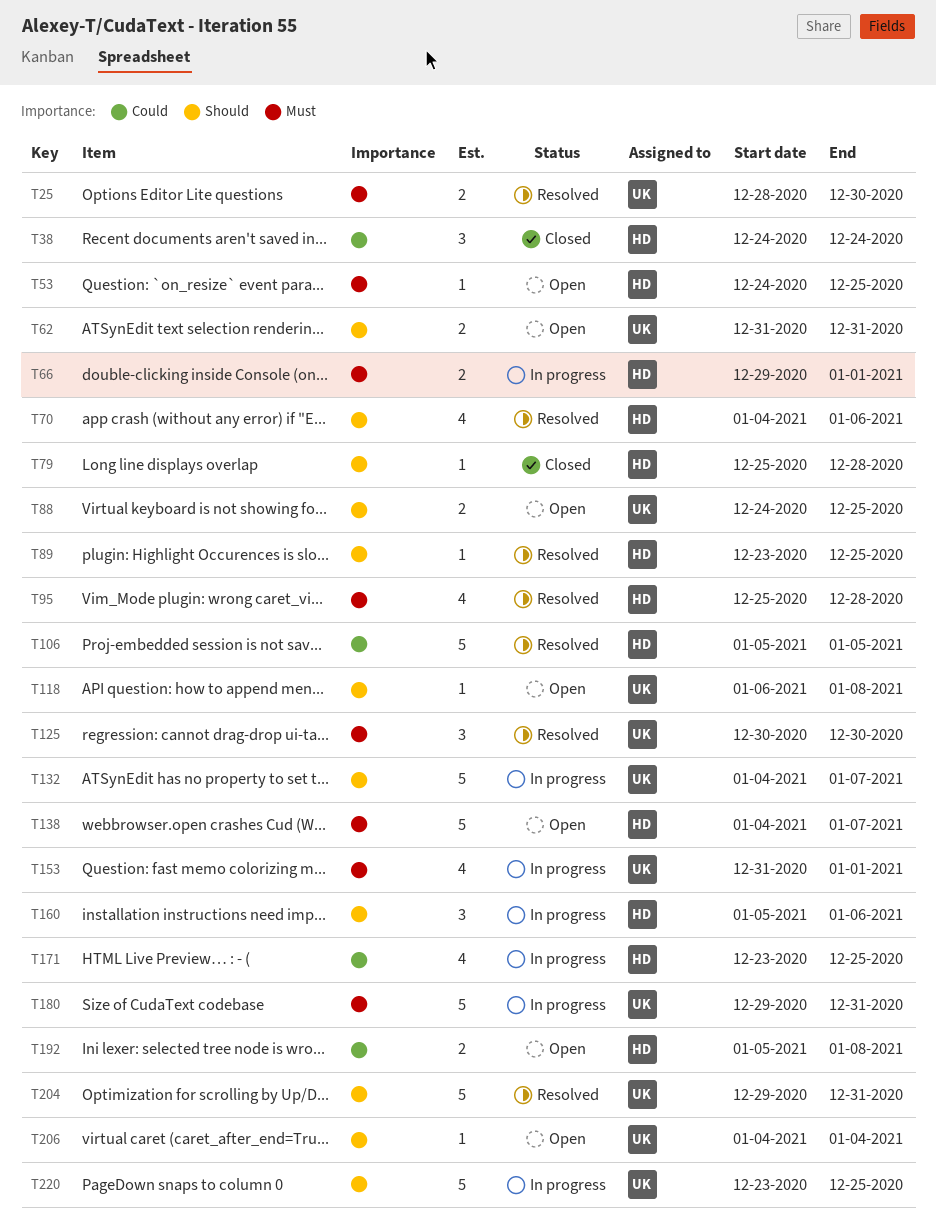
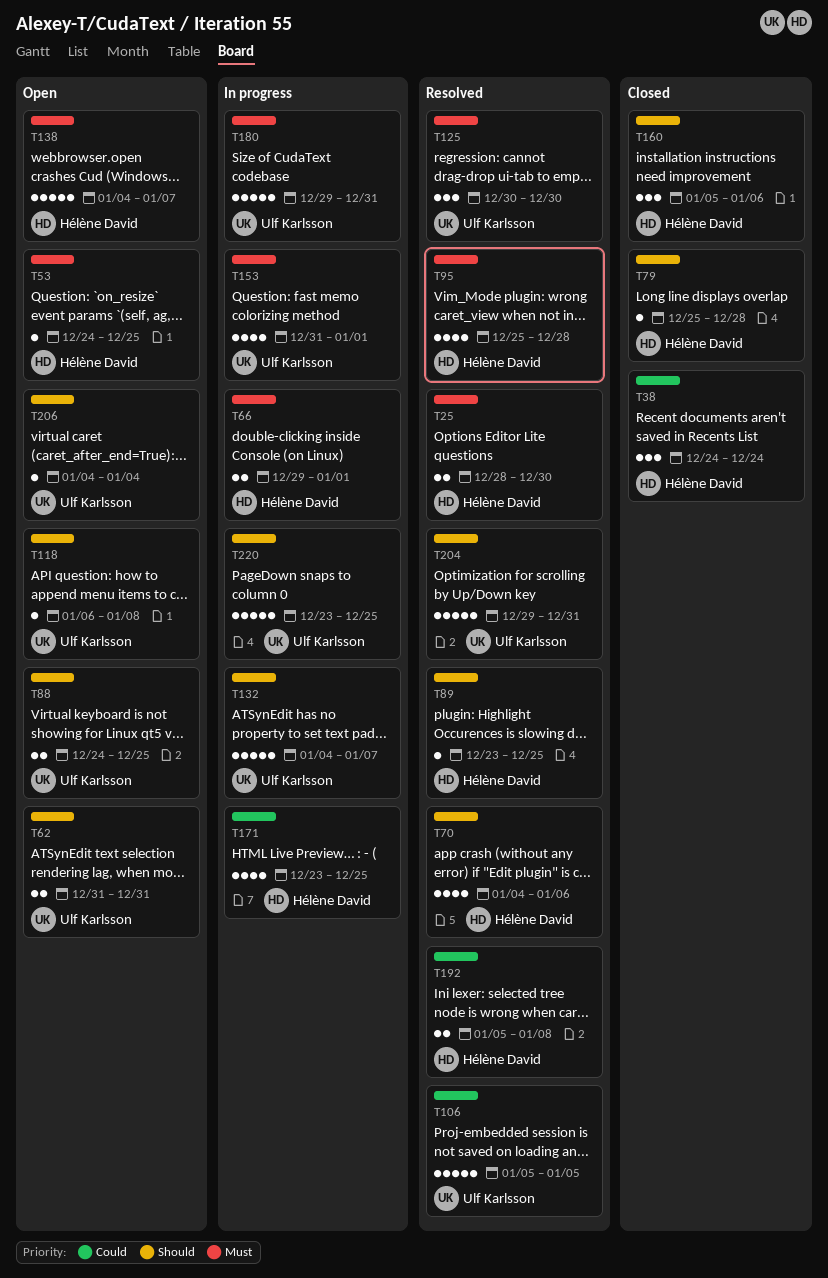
T25, owner: Ulf Karlsson -> Hélène David
T106, owner: Hélène David -> Ulf Karlsson
T160, status: In progress -> Closed
T192, status: Open -> Resolved

